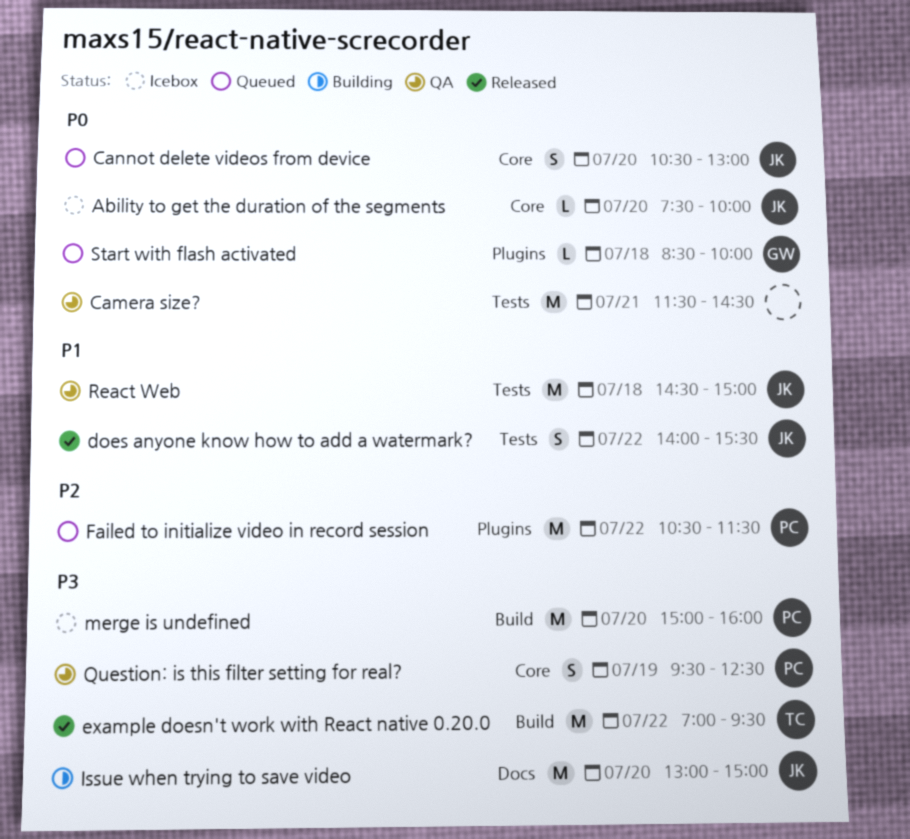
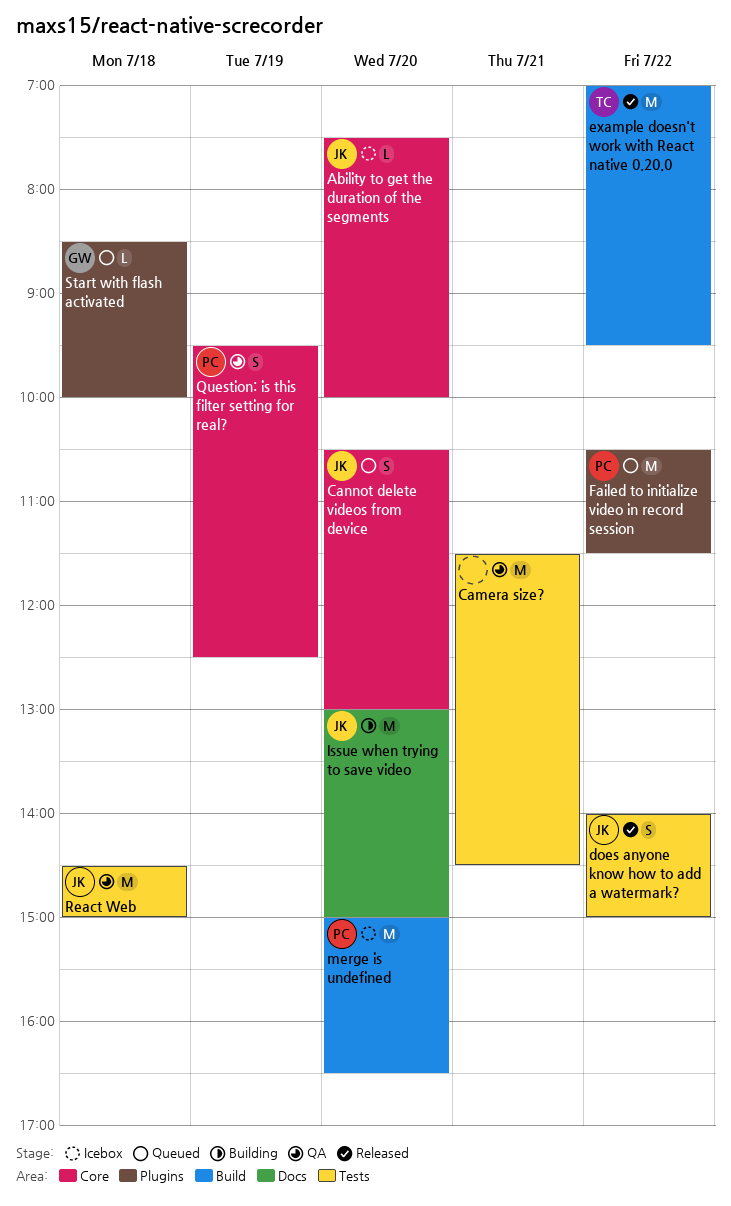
does anyone know how to add a watermark?, ends: 15:30 -> 15:00
merge is undefined, ends: 16:00 -> 16:30

